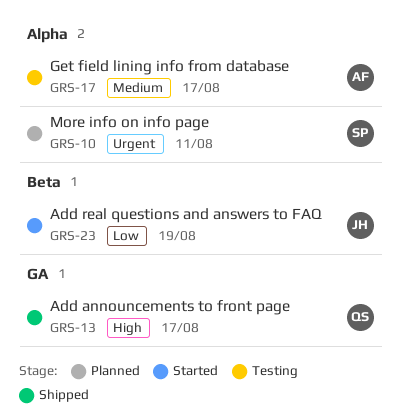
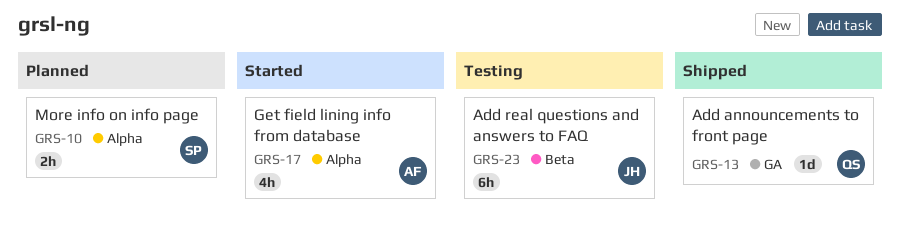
GRS-17, status: Testing -> Started
GRS-23, status: Started -> Testing

